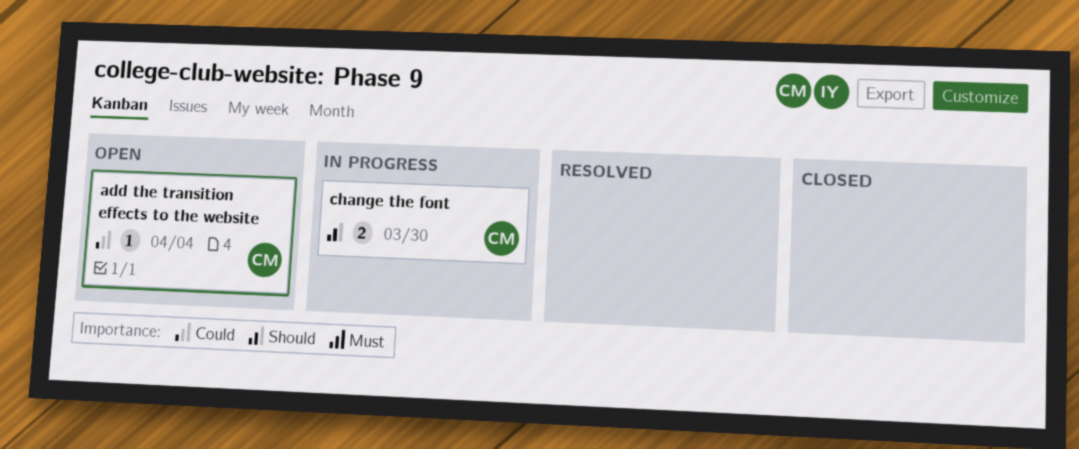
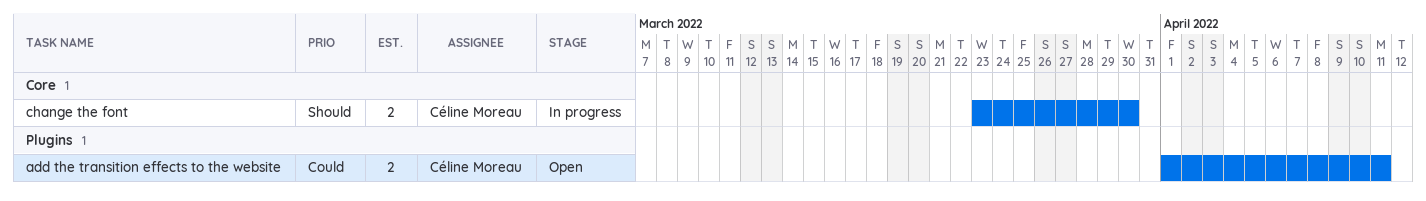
add the transition effects to the website, estimate: 1 -> 2
add the transition effects to the website, due: Apr 4 -> Apr 11

